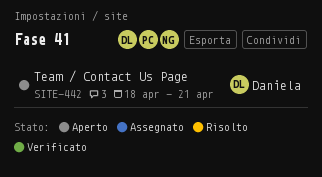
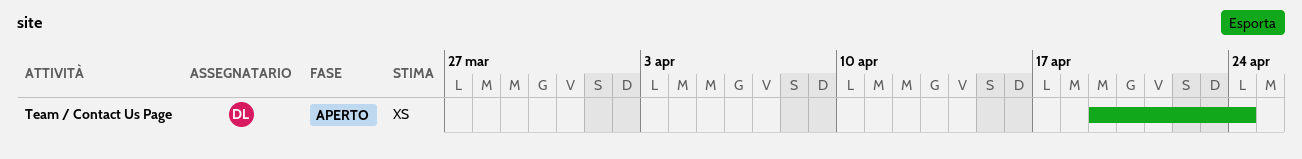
Team / Contact Us Page, start: Apr 18 -> Apr 19
Team / Contact Us Page, due: Apr 21 -> Apr 24

